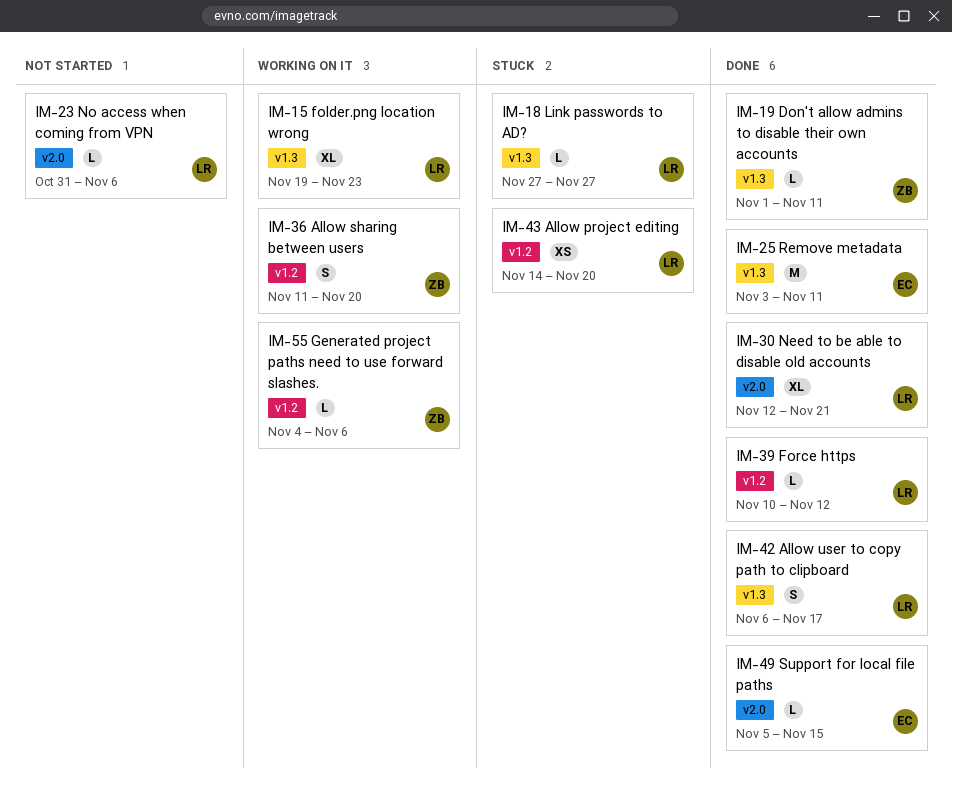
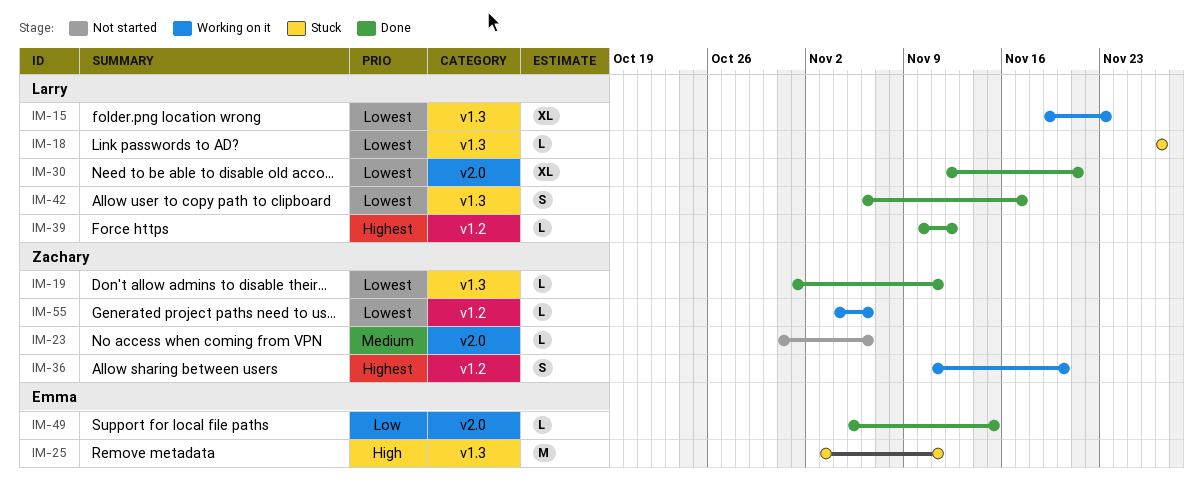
IM-23, owner: Larry -> Zachary
IM-25, status: Done -> Stuck
IM-43: present -> none

